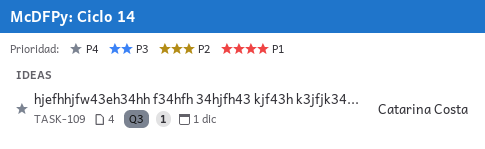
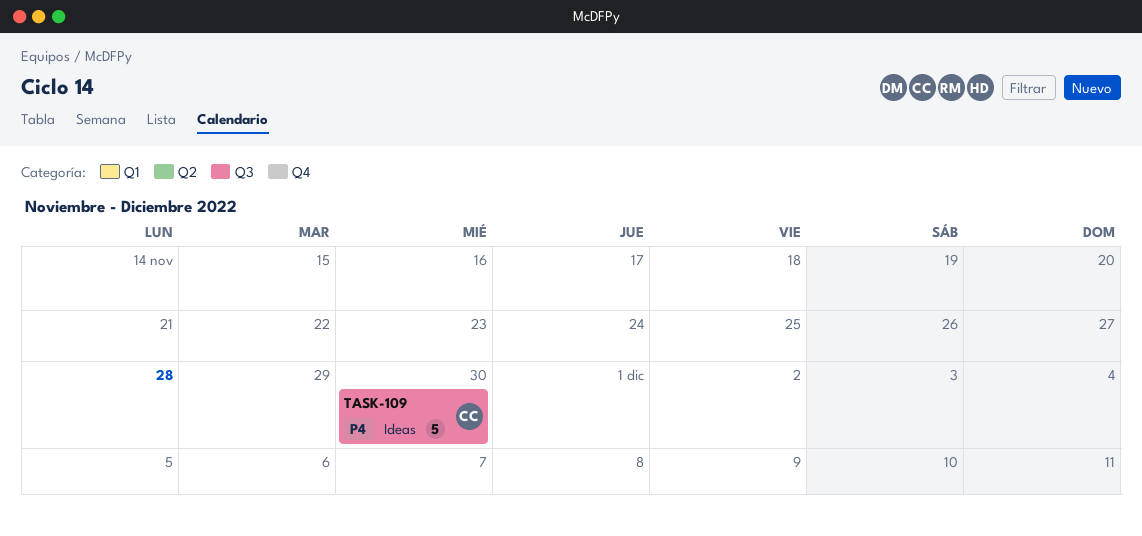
TASK-109, estimate: 1 -> 5
TASK-109, due: Dec 1 -> Nov 30

